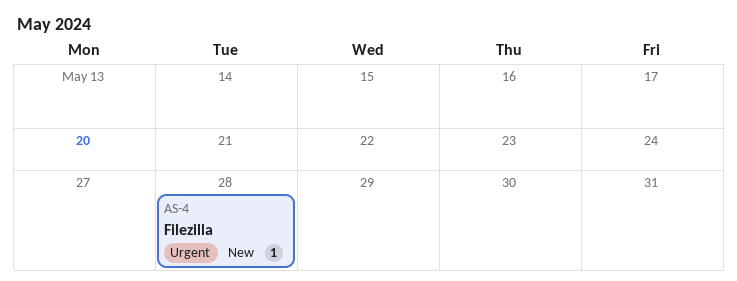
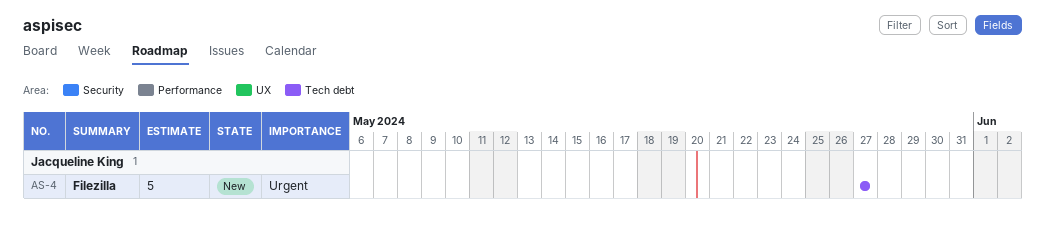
AS-4, estimate: 1 -> 5
AS-4, due: May 28 -> May 27

